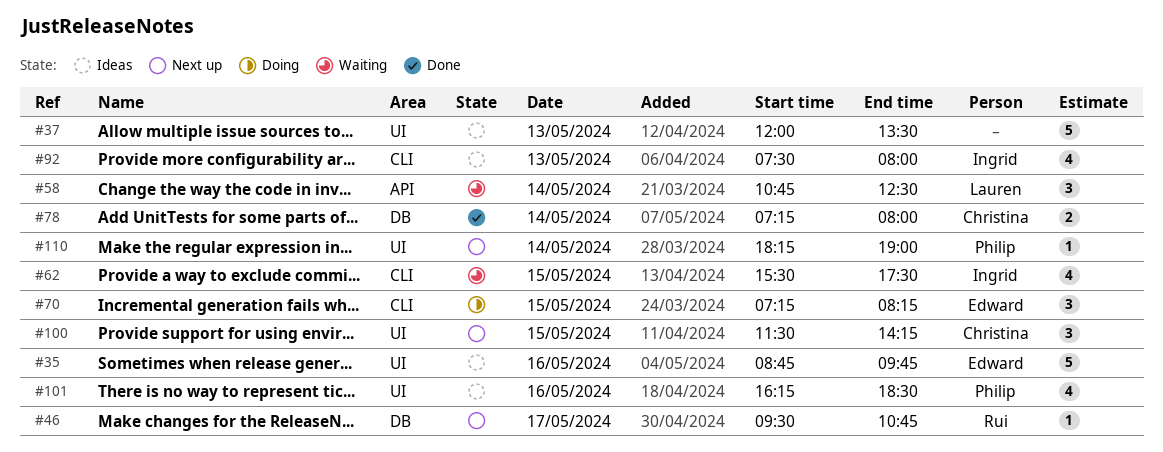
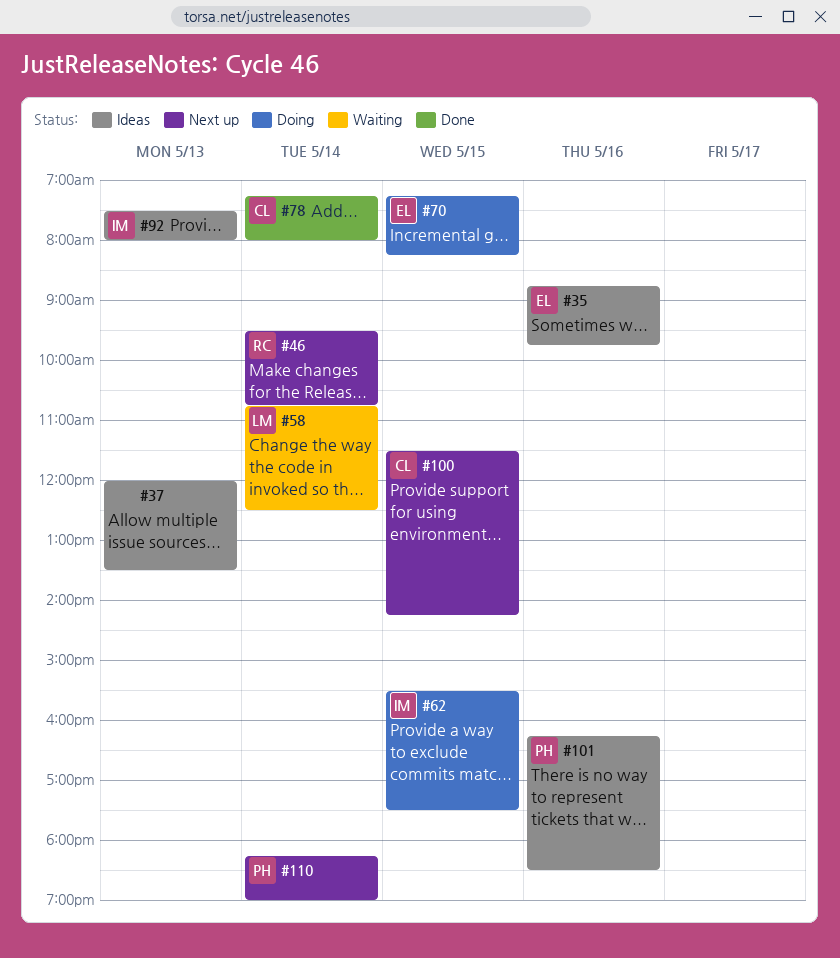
#46, day: May 17 -> May 14
#62, status: Waiting -> Doing

